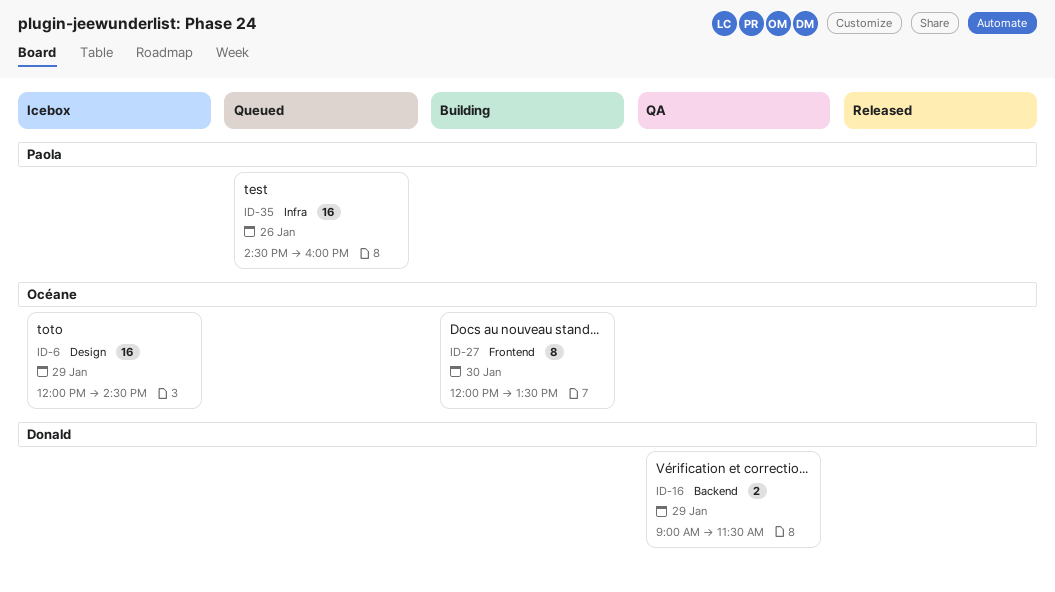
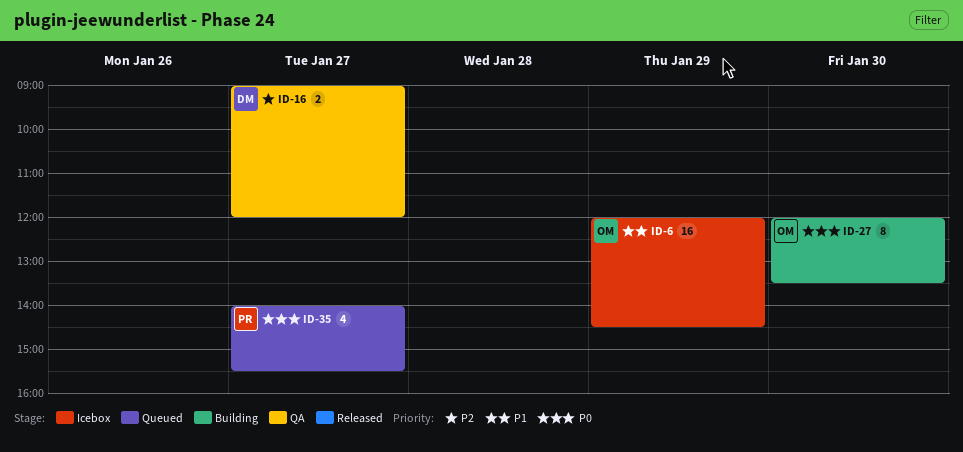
ID-16, day: Jan 29 -> Jan 27
ID-16, ends: 11:30 -> 12:00
ID-35, estimate: 16 -> 4
ID-35, day: Jan 26 -> Jan 27
ID-35, begins: 14:30 -> 14:00
ID-35, ends: 16:00 -> 15:30

